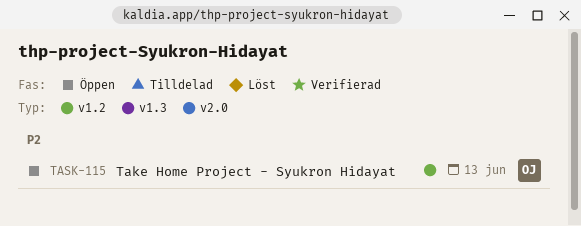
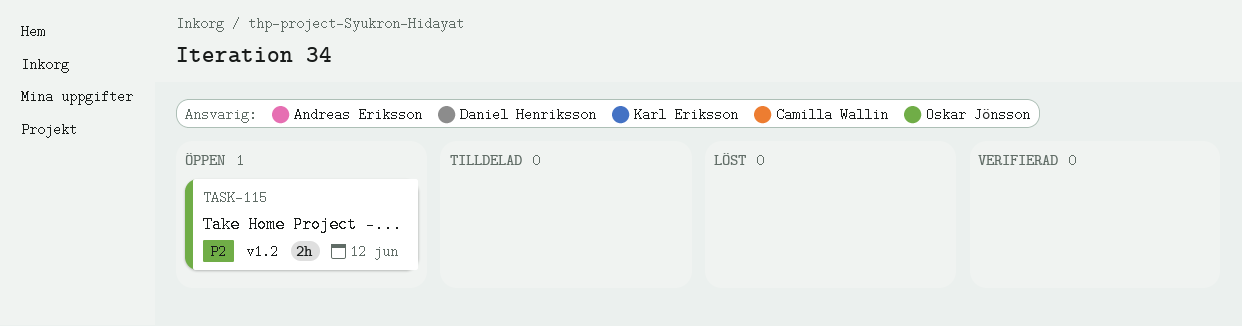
TASK-115, due: Jun 13 -> Jun 12

